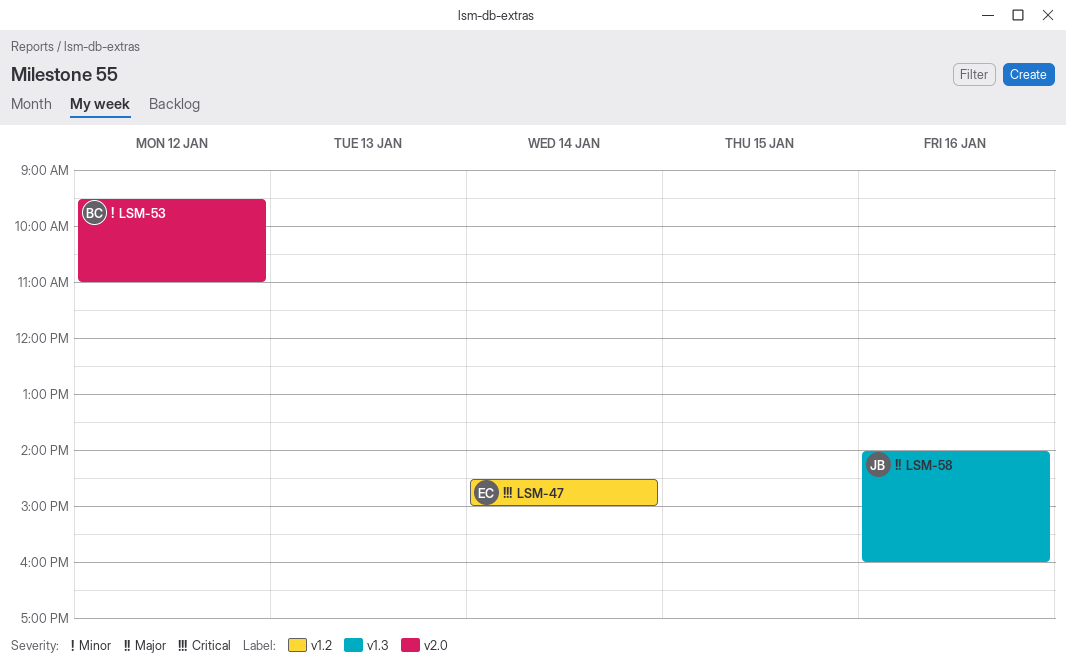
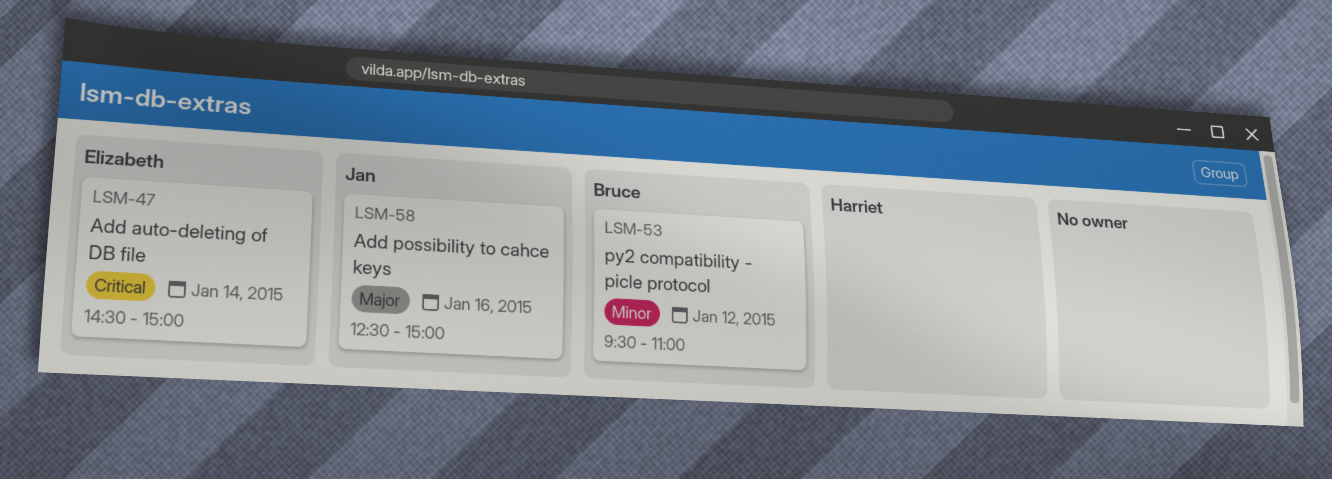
LSM-58, begins: 14:00 -> 12:30
LSM-58, ends: 16:00 -> 15:00

